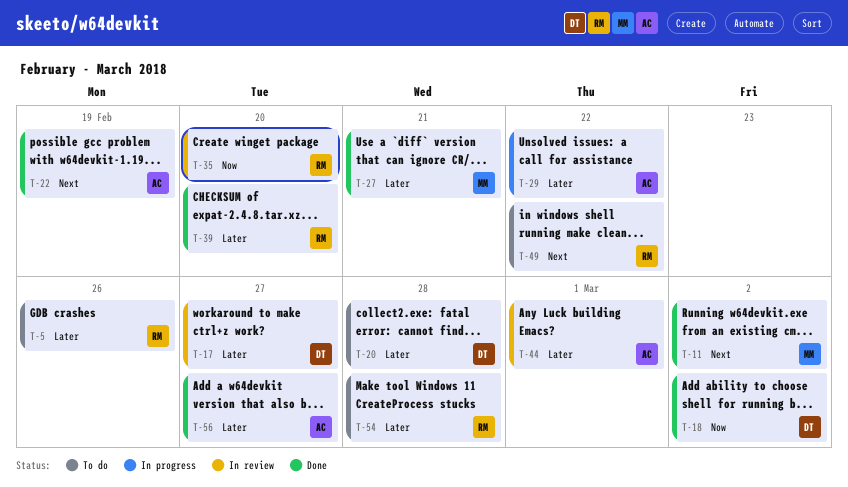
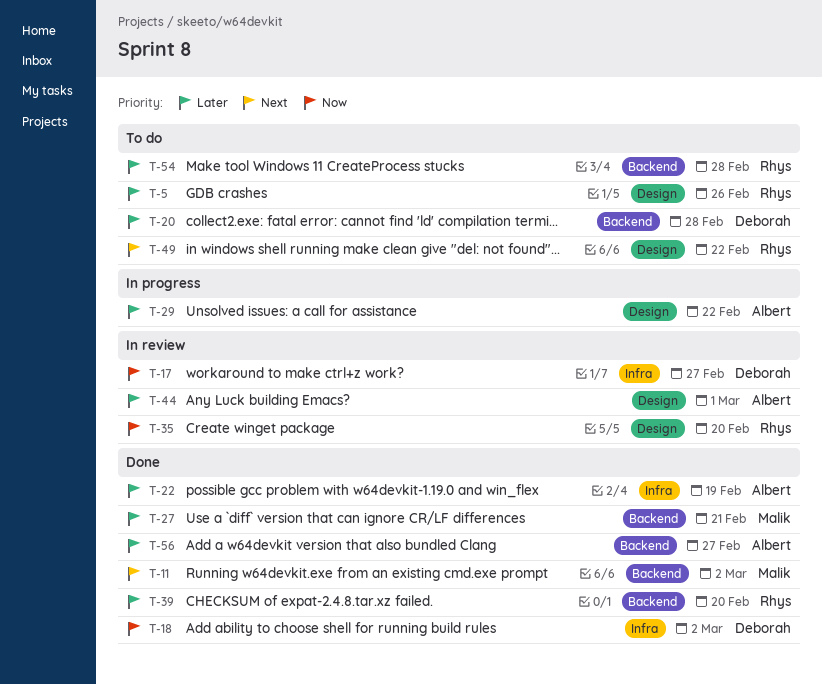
T-17, priority: Later -> Now
T-22, priority: Next -> Later

